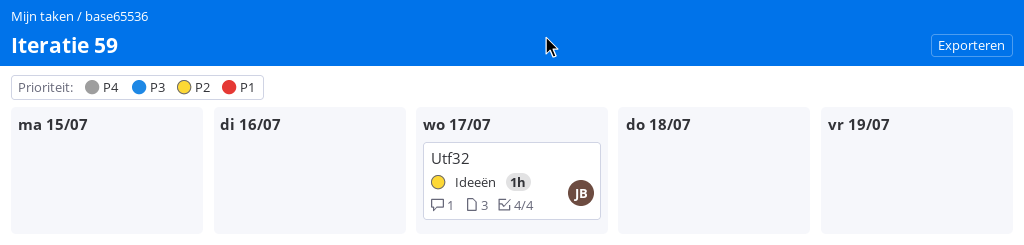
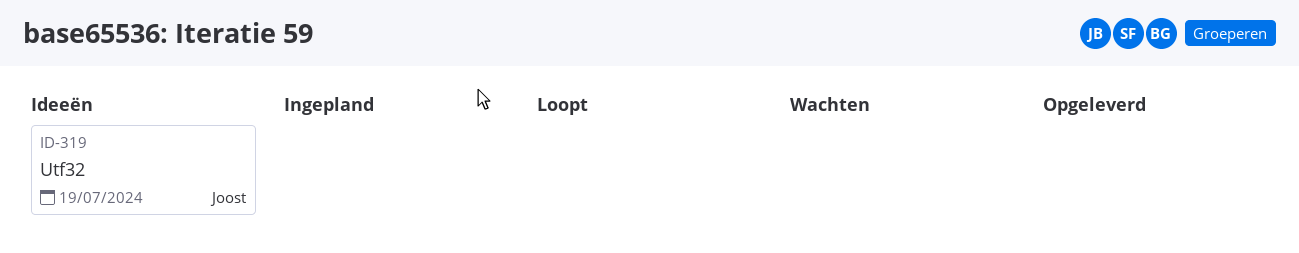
Utf32, due: Jul 17 -> Jul 19

